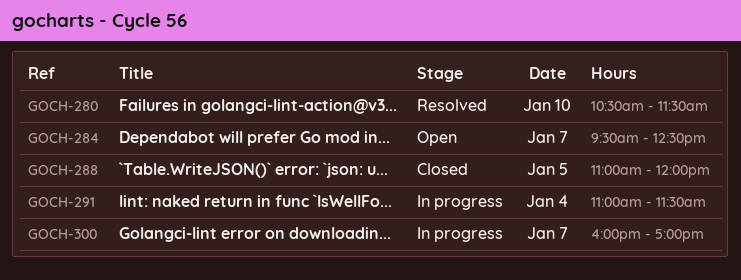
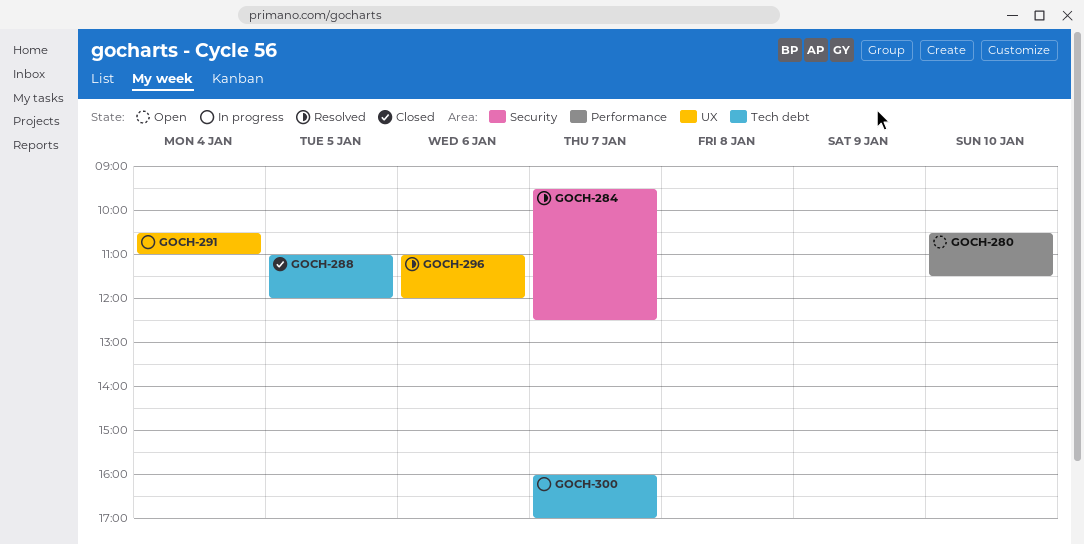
GOCH-280, status: Resolved -> Open
GOCH-284, status: Open -> Resolved
GOCH-291, begins: 11:00 -> 10:30
GOCH-291, ends: 11:30 -> 11:00
GOCH-296: none -> present

